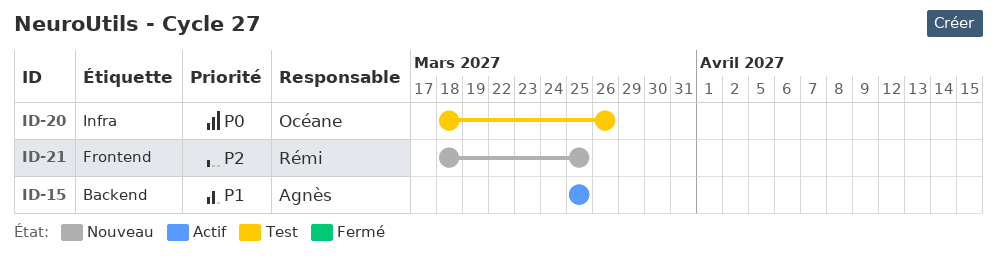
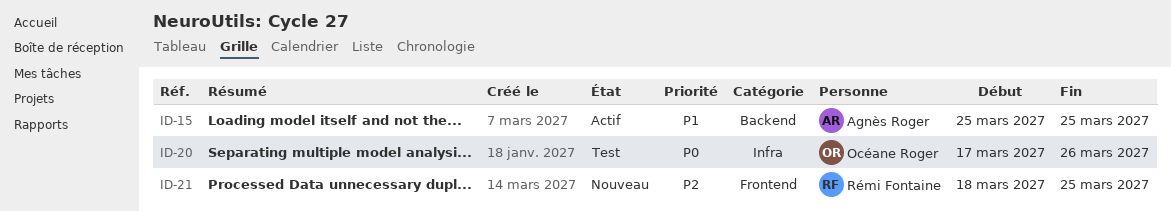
ID-20, start: Mar 18 -> Mar 17

